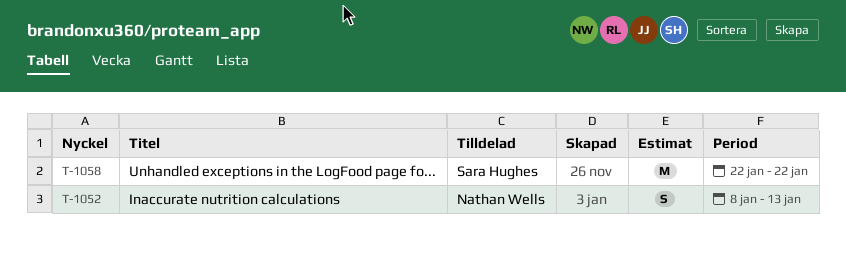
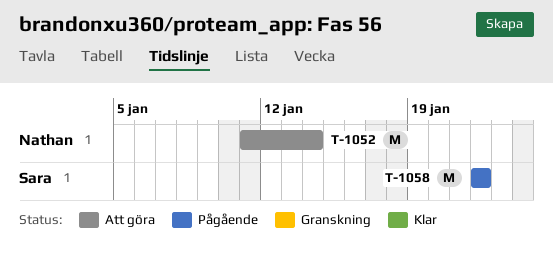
T-1052, estimate: S -> M
T-1052, start: Jan 8 -> Jan 11
T-1052, due: Jan 13 -> Jan 14

